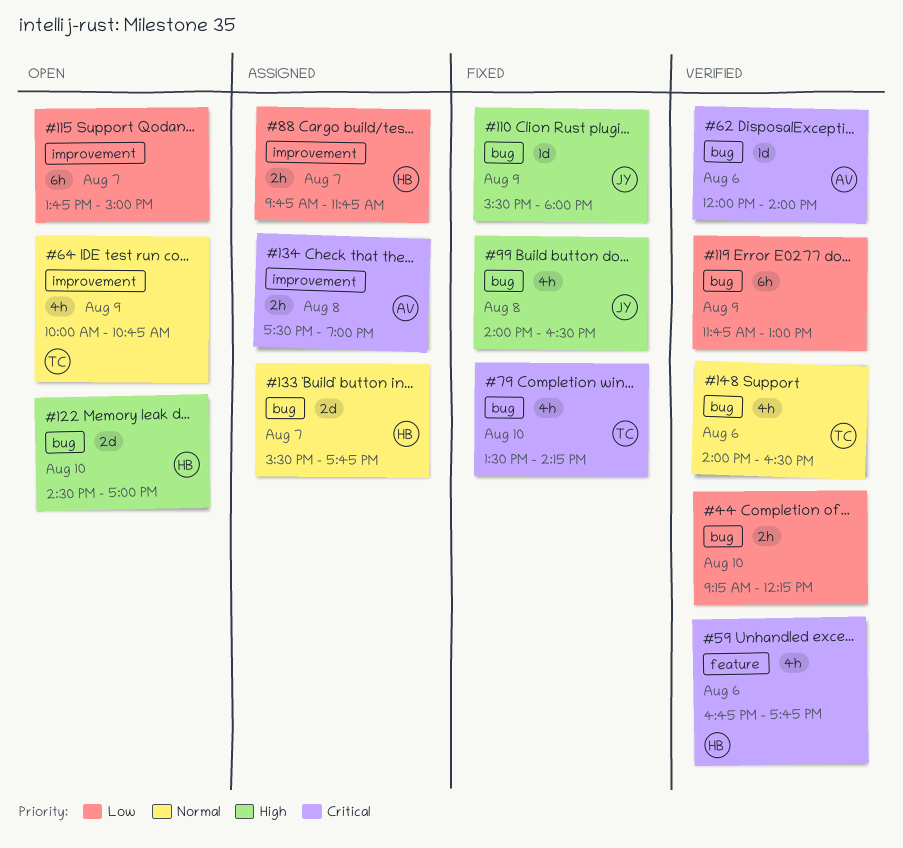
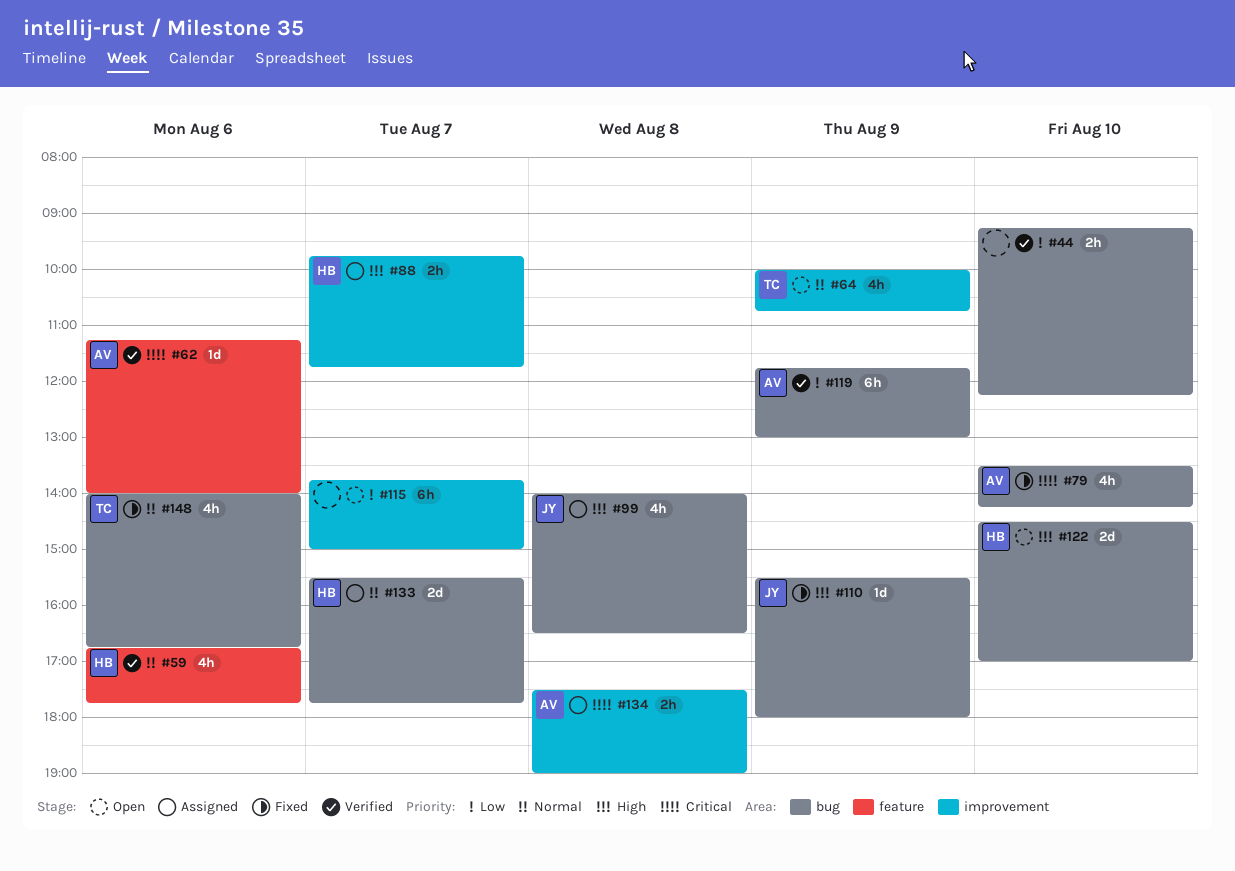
#59, priority: Critical -> Normal
#62, label: bug -> feature
#62, begins: 12:00 -> 11:15
#79, owner: TC -> AV
#88, priority: Low -> High
#99, status: Fixed -> Assigned
#119, owner: none -> AV
#148, status: Verified -> Fixed
#148, ends: 16:30 -> 16:45

